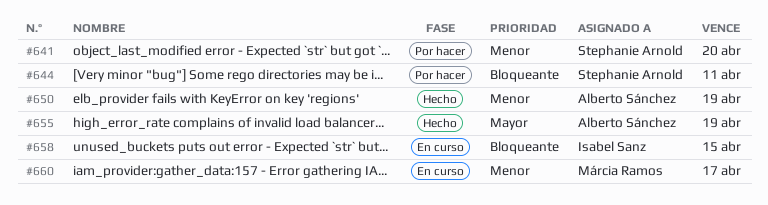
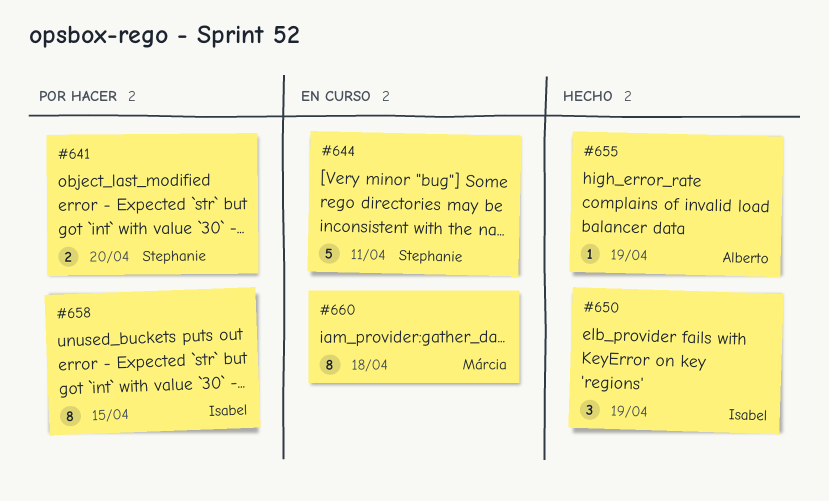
#644, status: Por hacer -> En curso
#650, owner: Alberto Sánchez -> Isabel Sanz
#658, status: En curso -> Por hacer
#660, due: Apr 17 -> Apr 18

